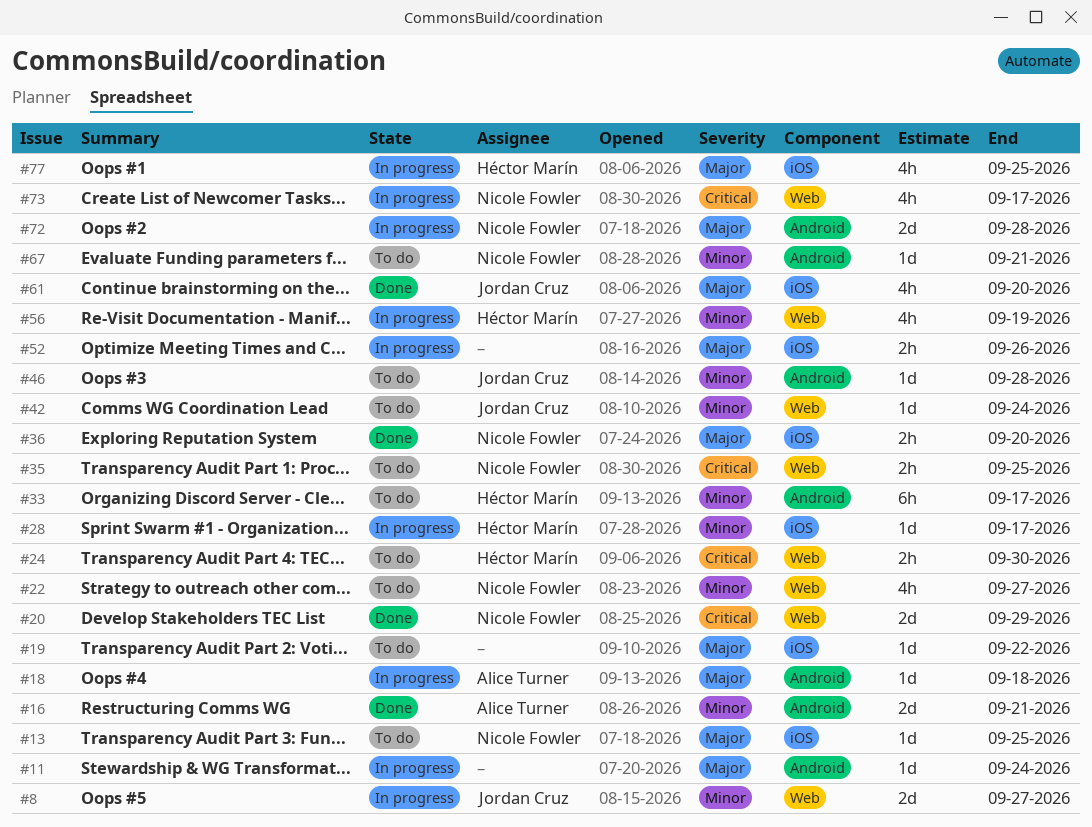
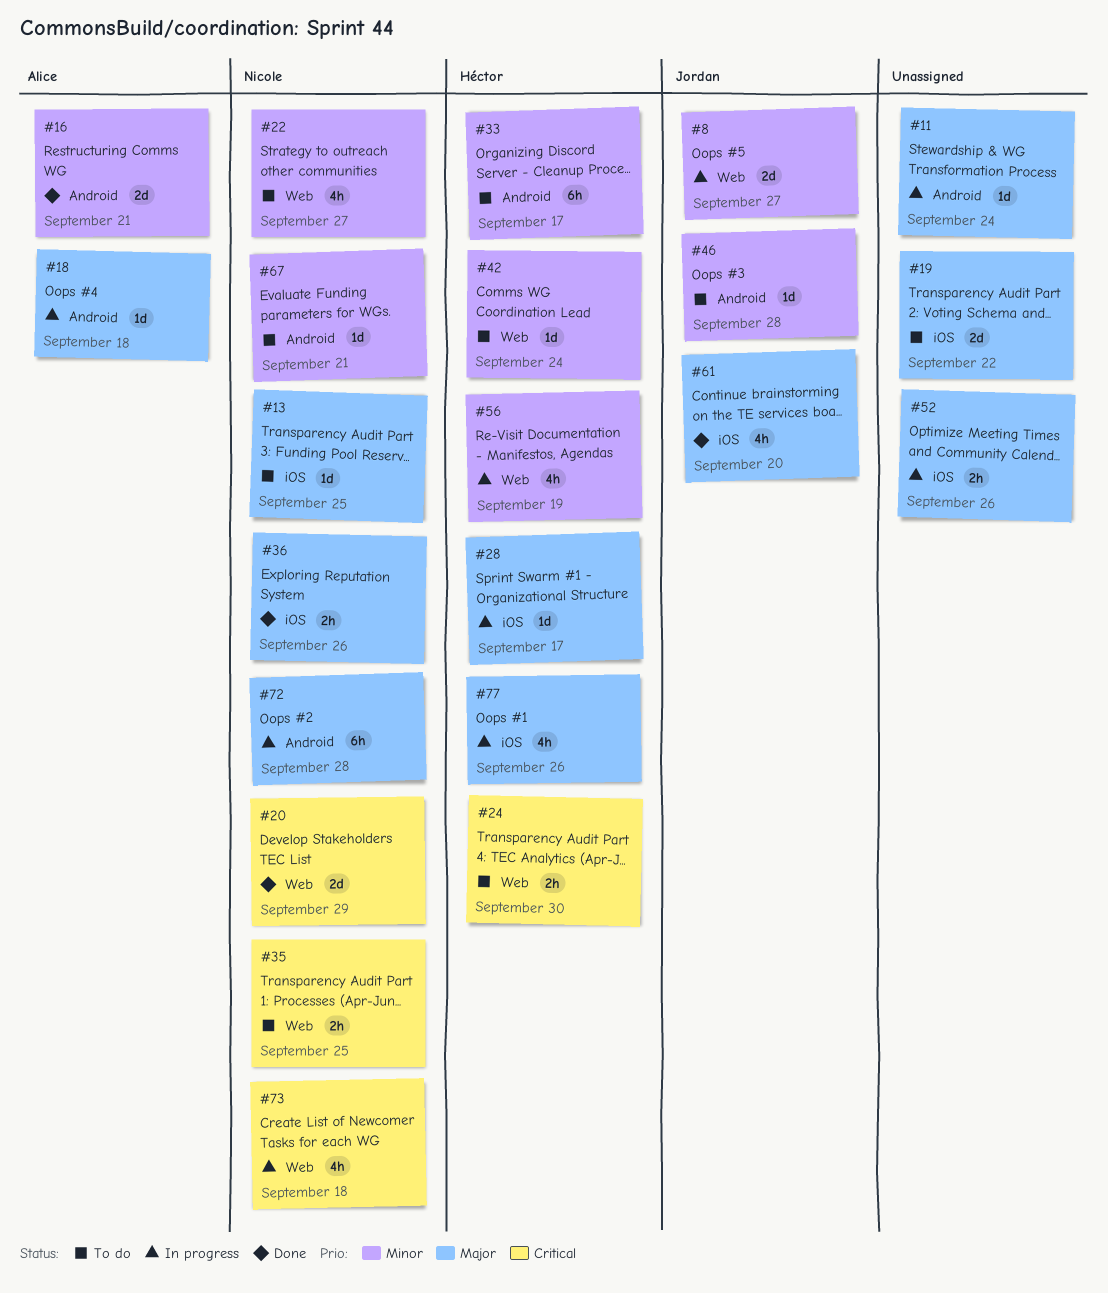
#19, estimate: 1d -> 2d
#28, priority: Minor -> Major
#36, due: Sep 20 -> Sep 26
#42, owner: Jordan Cruz -> Héctor Marín
#72, estimate: 2d -> 6h
#73, due: Sep 17 -> Sep 18
#77, due: Sep 25 -> Sep 26

